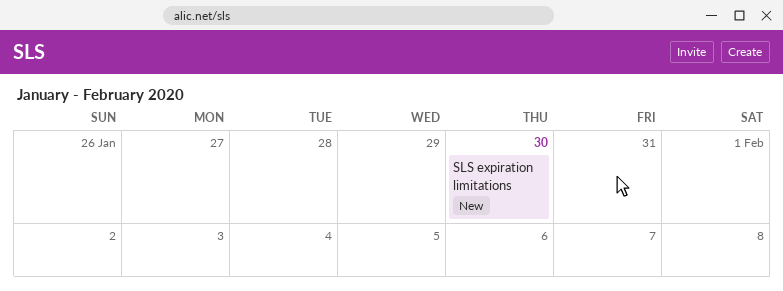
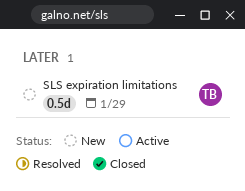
SLS expiration limitations, due: Jan 30 -> Jan 29

